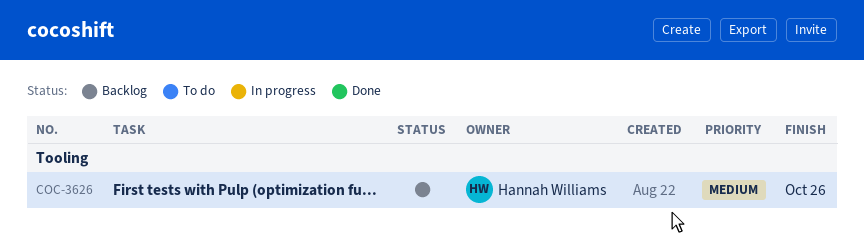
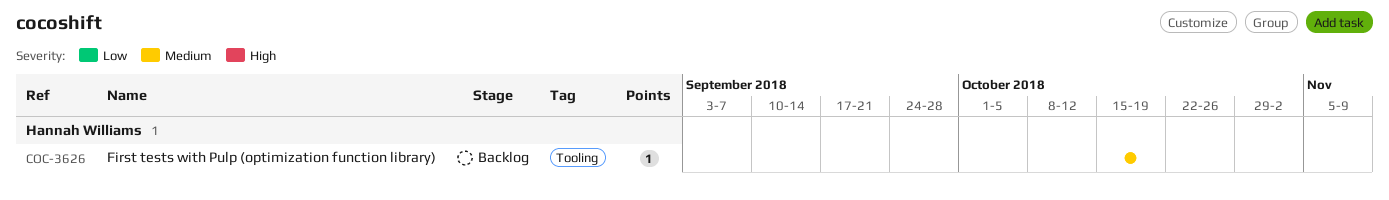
COC-3626, due: Oct 26 -> Oct 19

